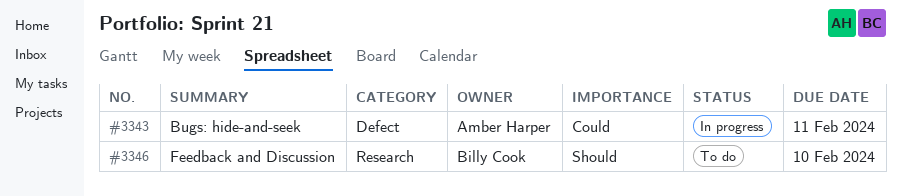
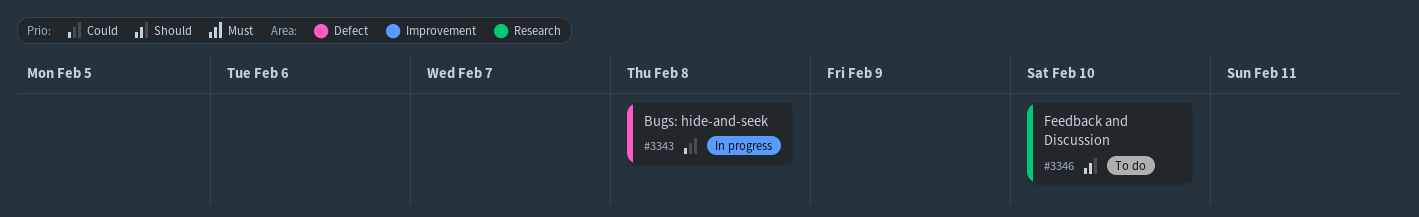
#3343, due: Feb 11 -> Feb 8

